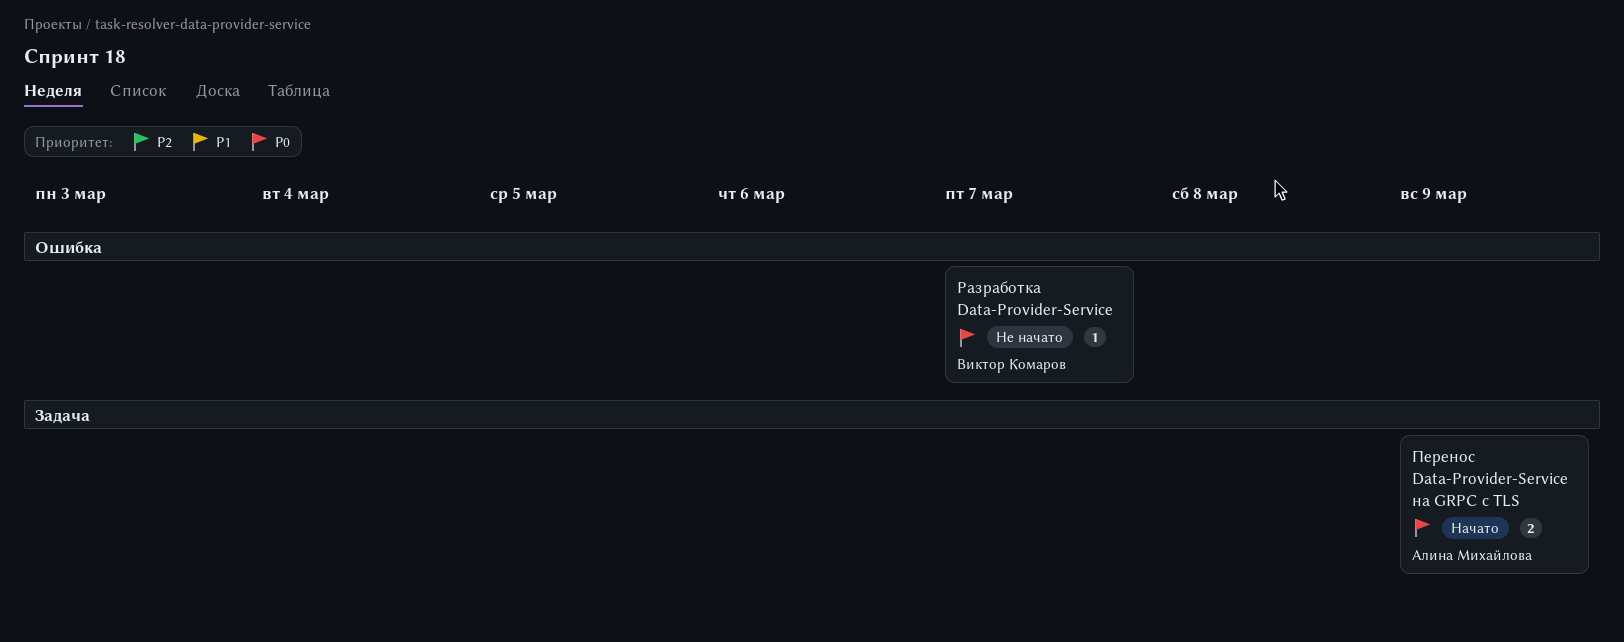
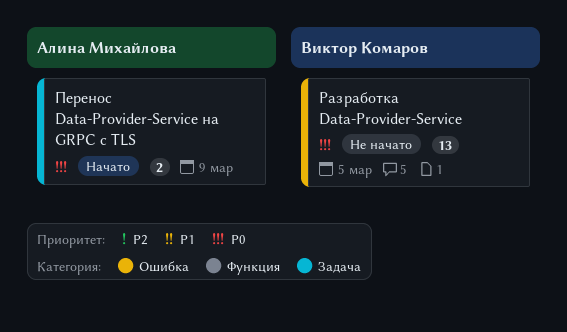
Разработка Data-Provider-Service, estimate: 1 -> 13
Разработка Data-Provider-Service, due: Mar 7 -> Mar 5

